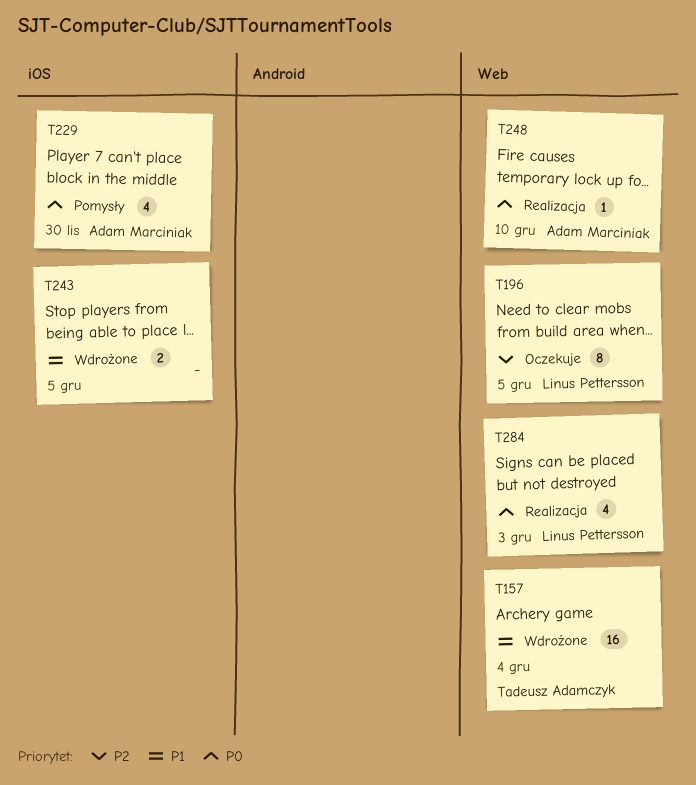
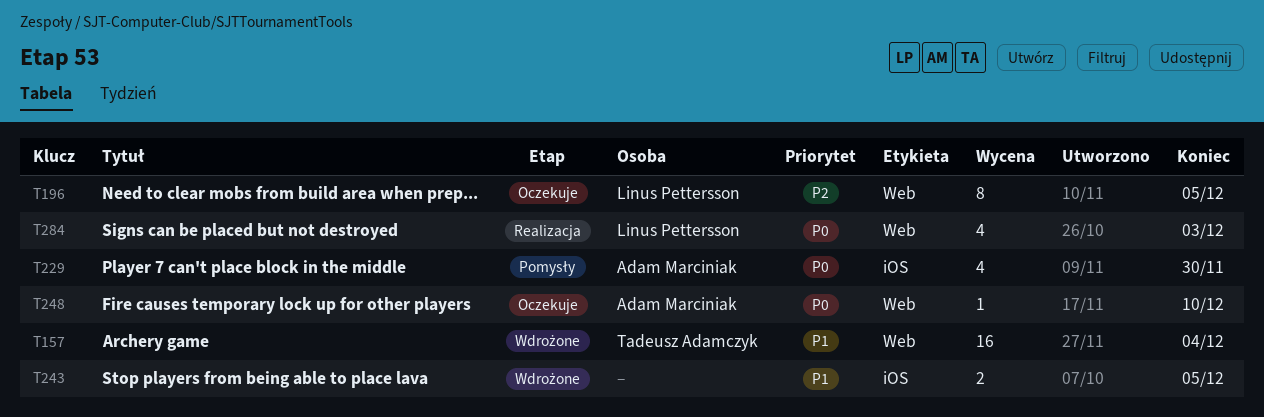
T248, status: Realizacja -> Oczekuje

